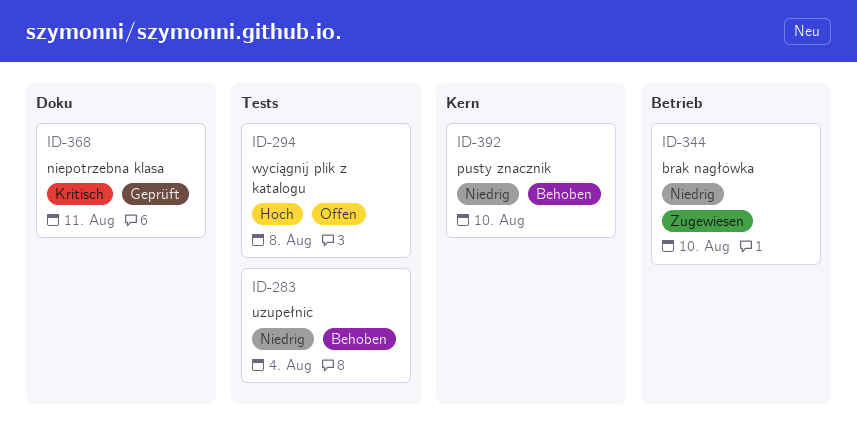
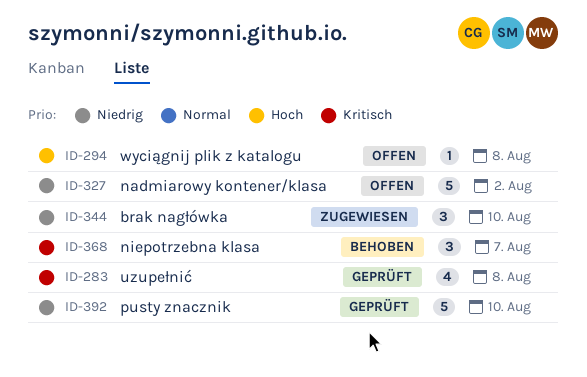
ID-283, status: Behoben -> Geprüft
ID-283, priority: Niedrig -> Kritisch
ID-283, due: Aug 4 -> Aug 8
ID-327: none -> present
ID-368, status: Geprüft -> Behoben
ID-368, due: Aug 11 -> Aug 7
ID-392, status: Behoben -> Geprüft

